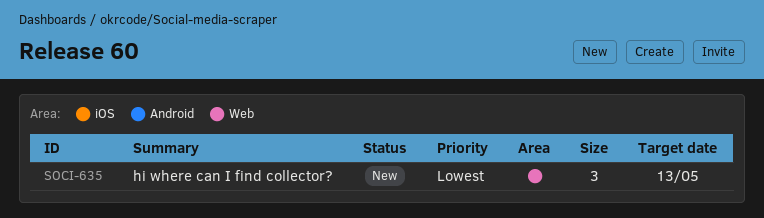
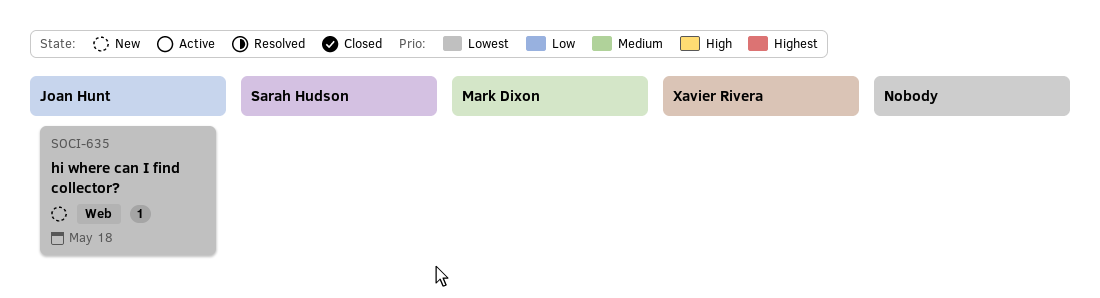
SOCI-635, estimate: 3 -> 1
SOCI-635, due: May 13 -> May 18

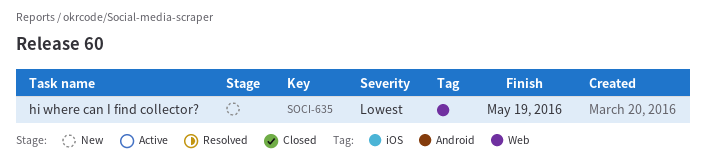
SOCI-635, due: May 18 -> May 19

